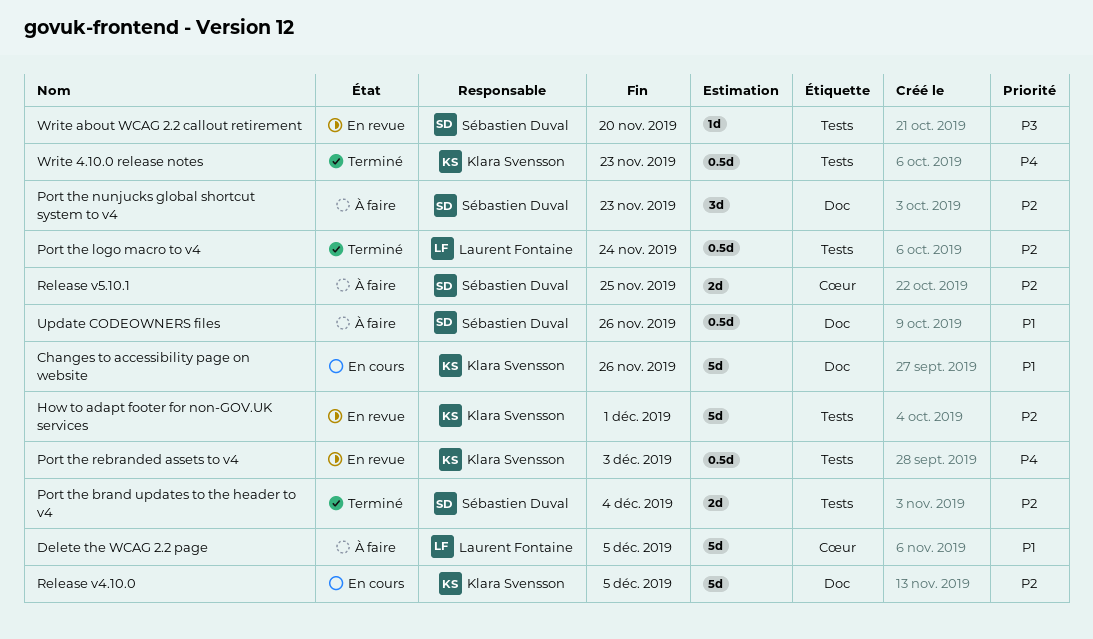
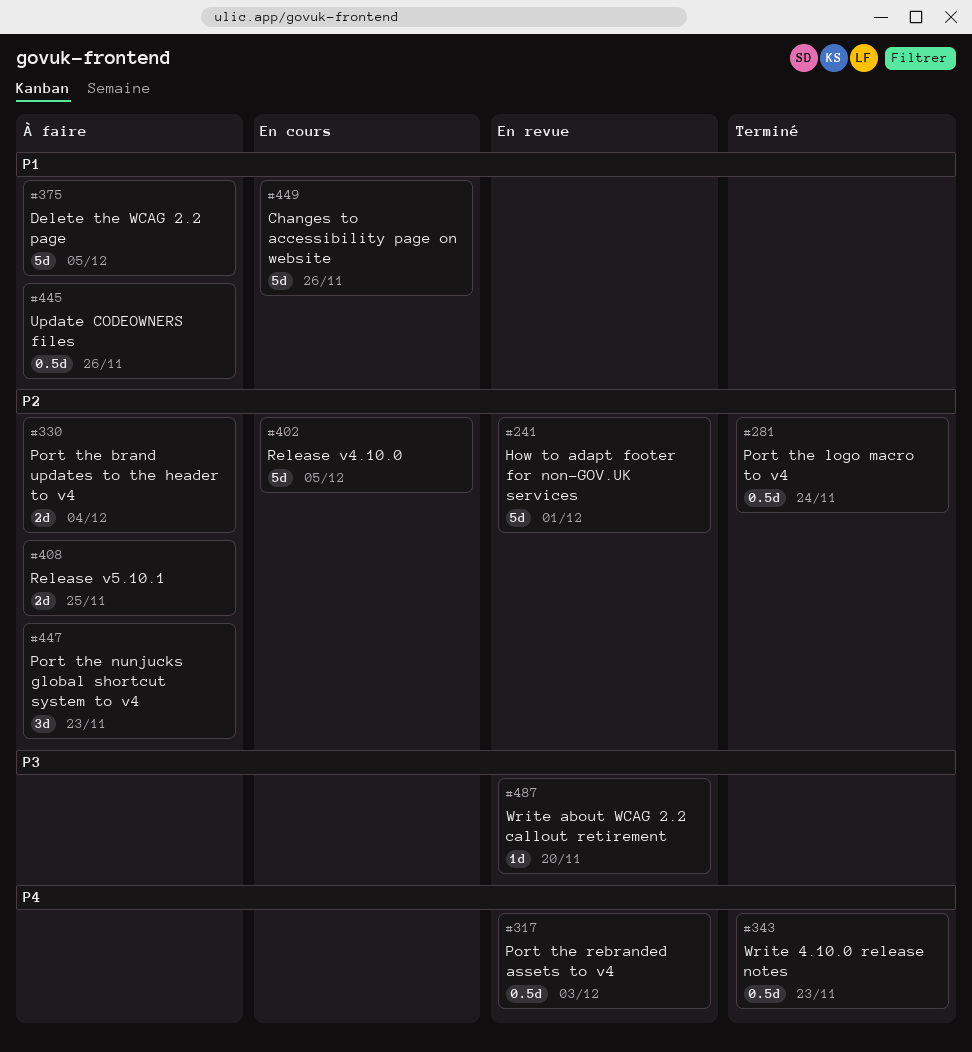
Port the brand updates to the header to v4, status: Terminé -> À faire

